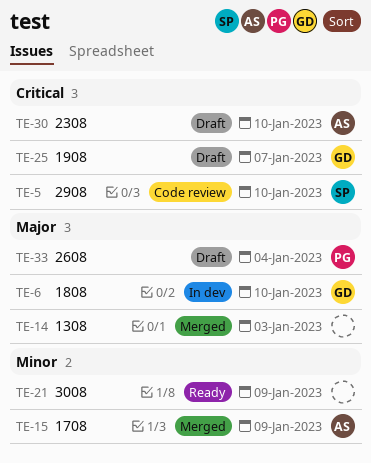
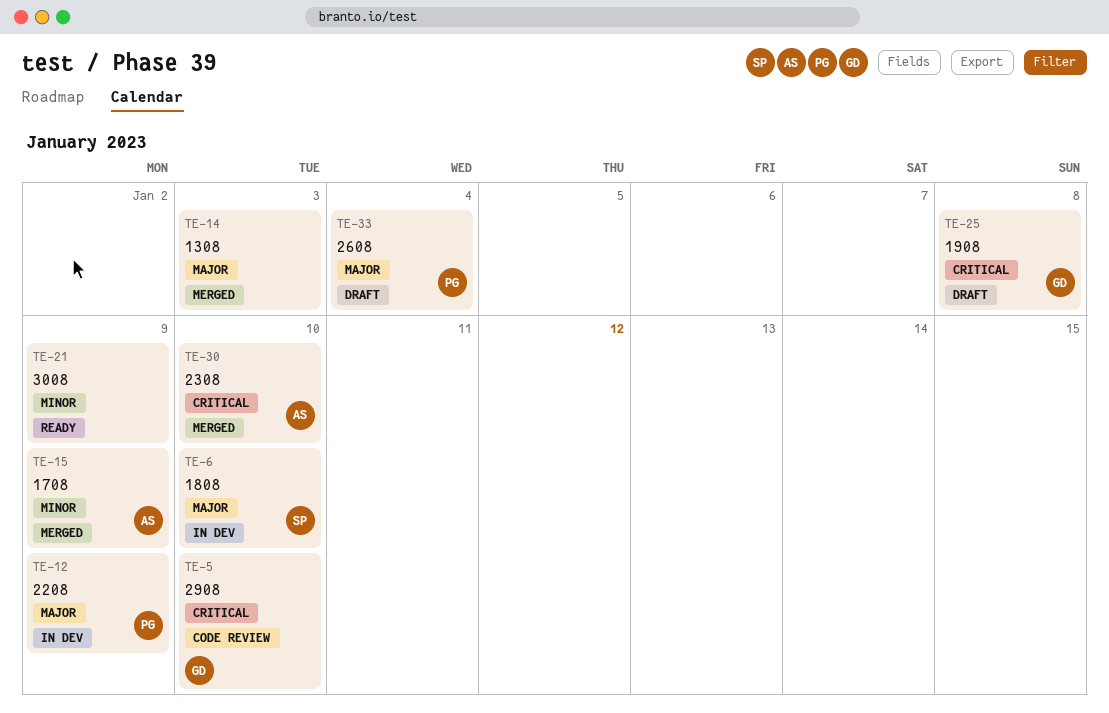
TE-5, owner: SP -> GD
TE-6, owner: GD -> SP
TE-12: none -> present
TE-25, due: Jan 7 -> Jan 8
TE-30, status: Draft -> Merged

